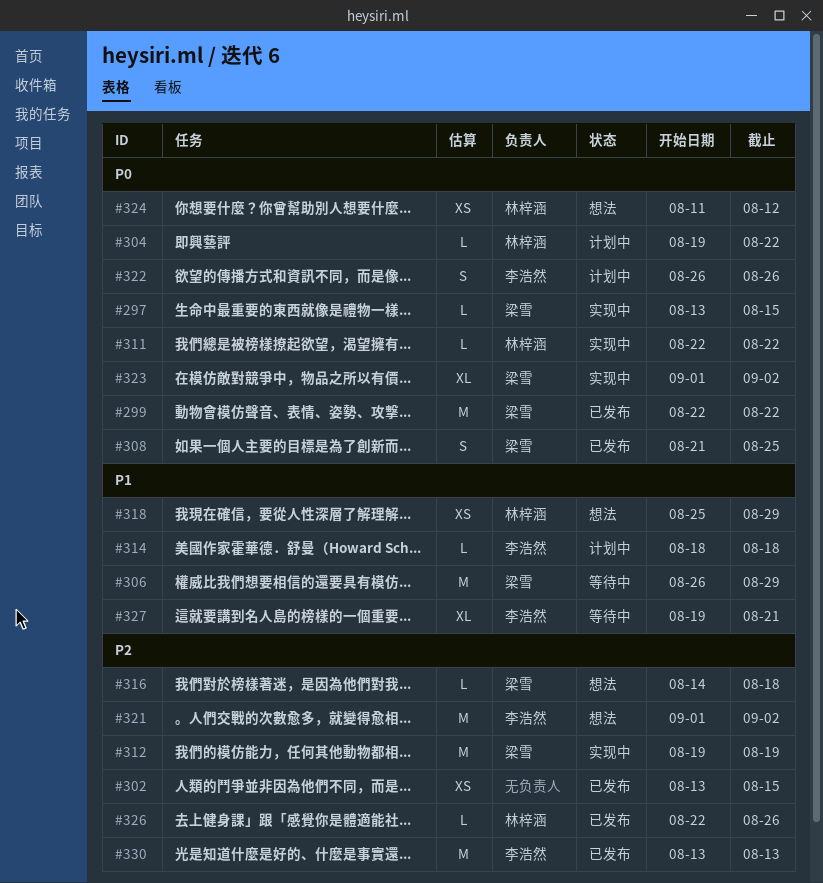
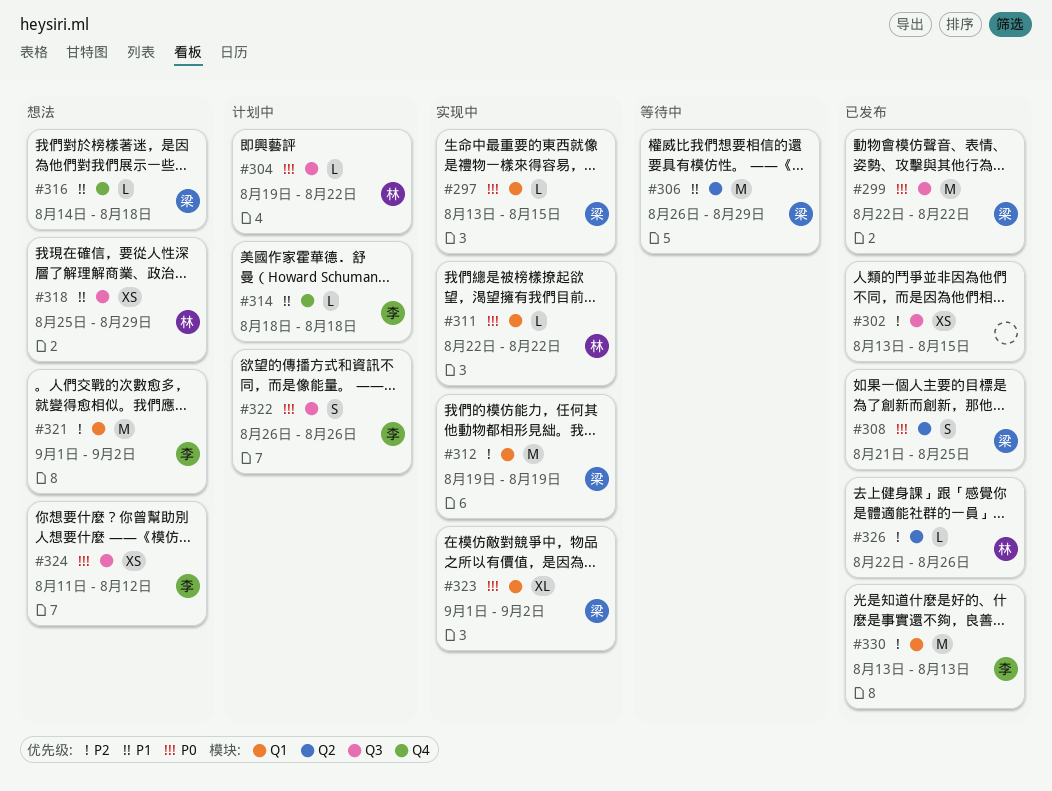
#316, priority: P2 -> P1
#324, owner: 林梓涵 -> 李浩然
#327: present -> none

